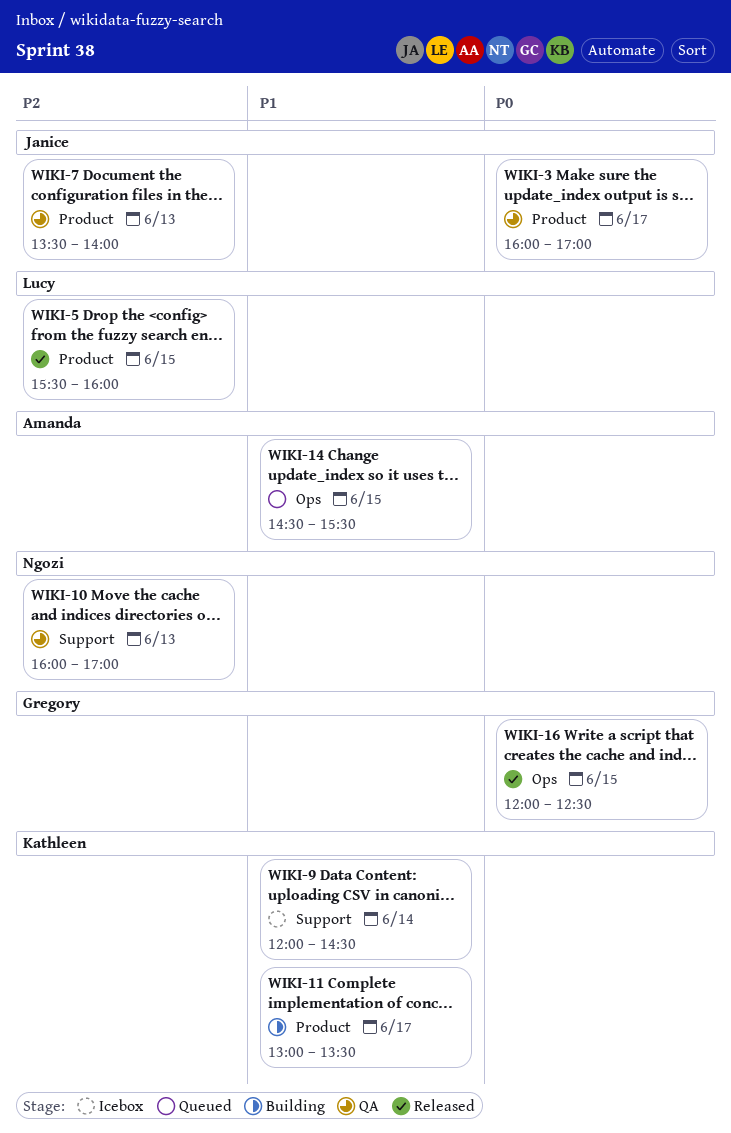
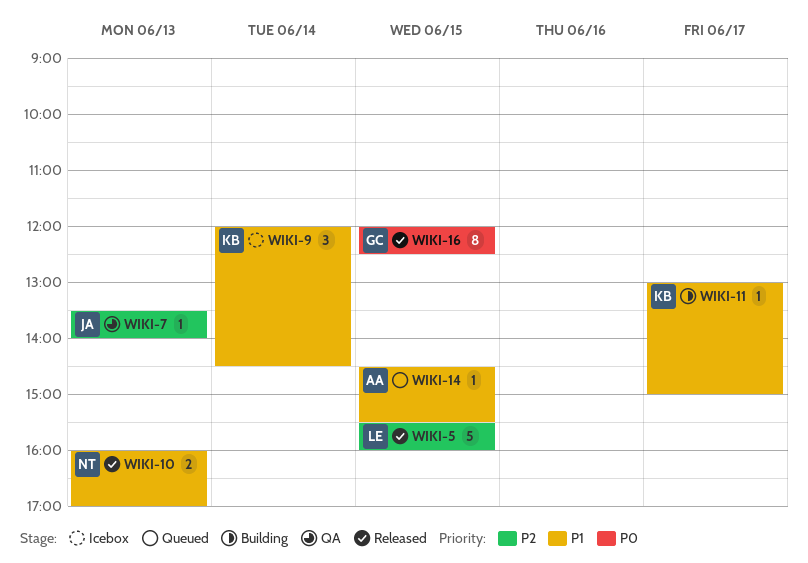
WIKI-3: present -> none
WIKI-10, status: QA -> Released
WIKI-10, priority: P2 -> P1
WIKI-11, ends: 13:30 -> 15:00

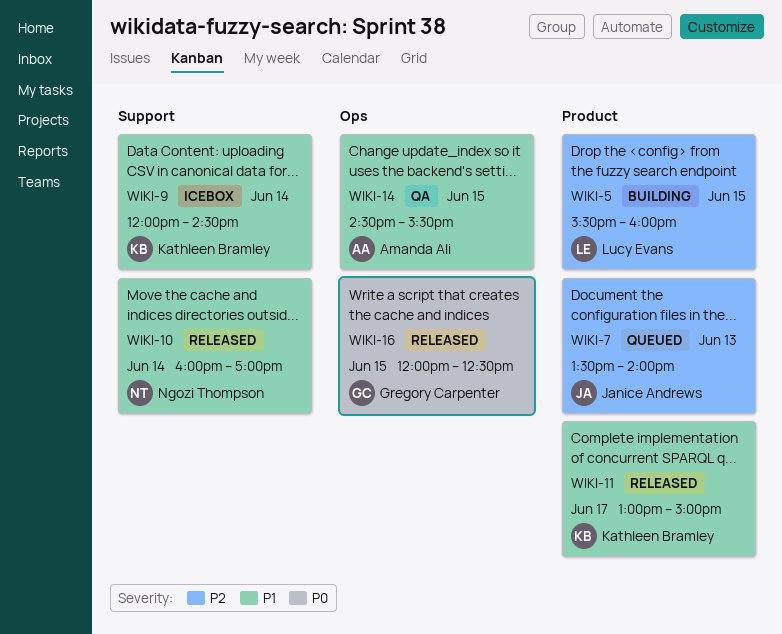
WIKI-5, status: Released -> Building
WIKI-7, status: QA -> Queued
WIKI-10, day: Jun 13 -> Jun 14
WIKI-11, status: Building -> Released
WIKI-14, status: Queued -> QA

